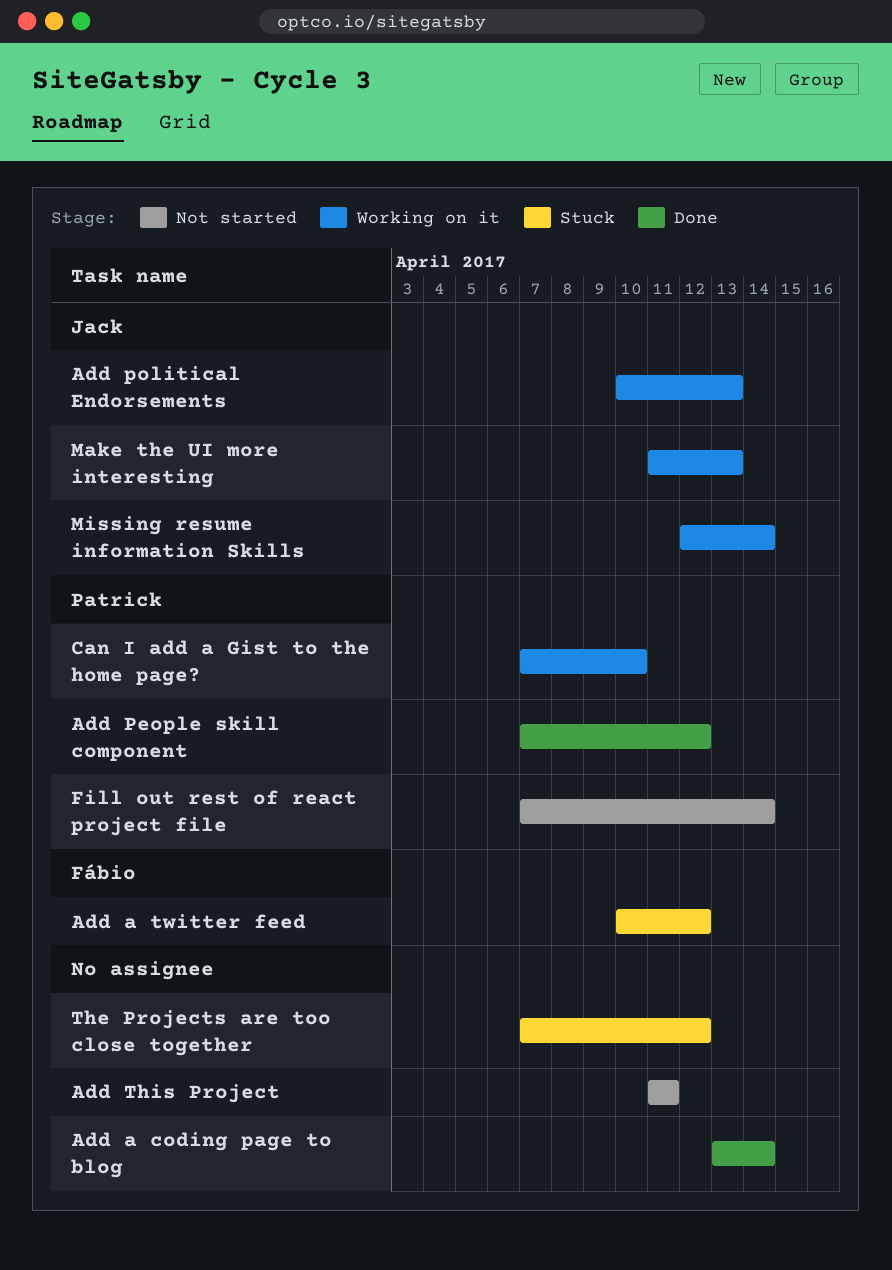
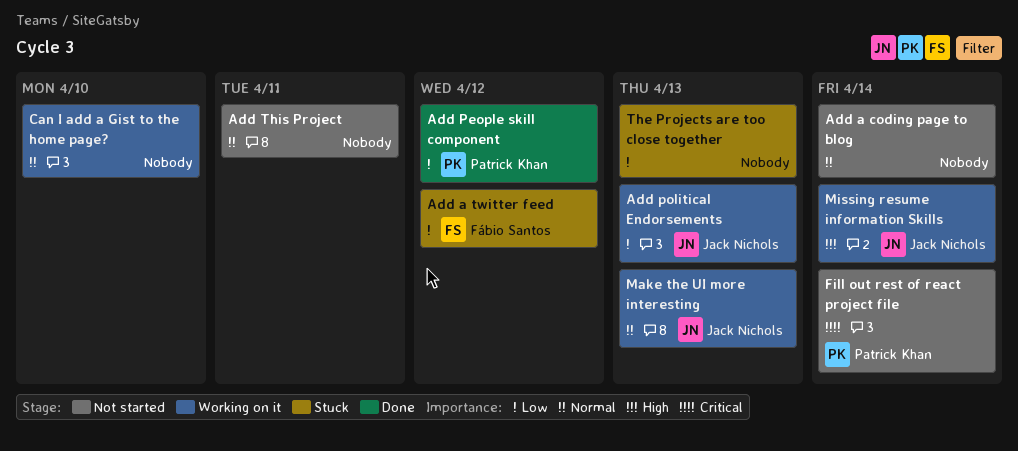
Add a coding page to blog, status: Done -> Not started
Can I add a Gist to the home page?, owner: Patrick Khan -> none
The Projects are too close together, due: Apr 12 -> Apr 13

